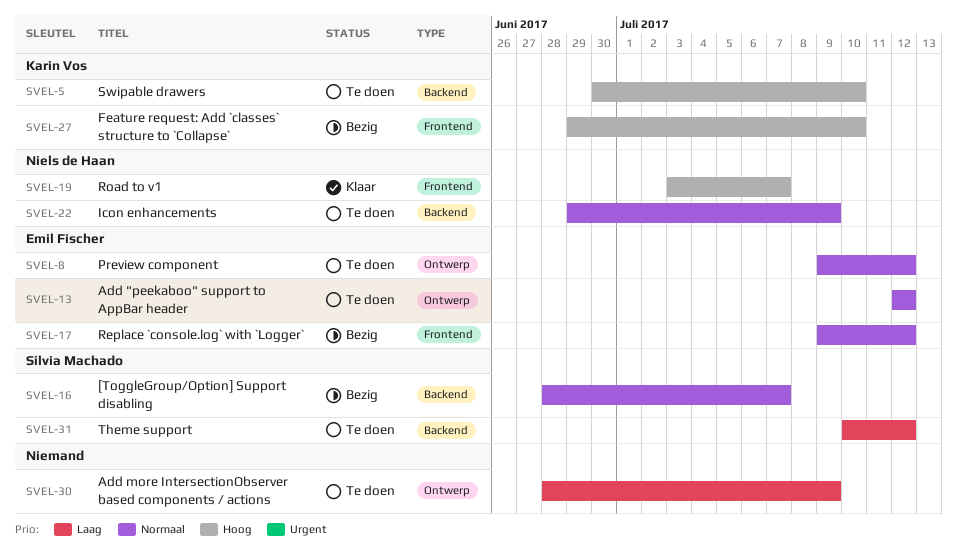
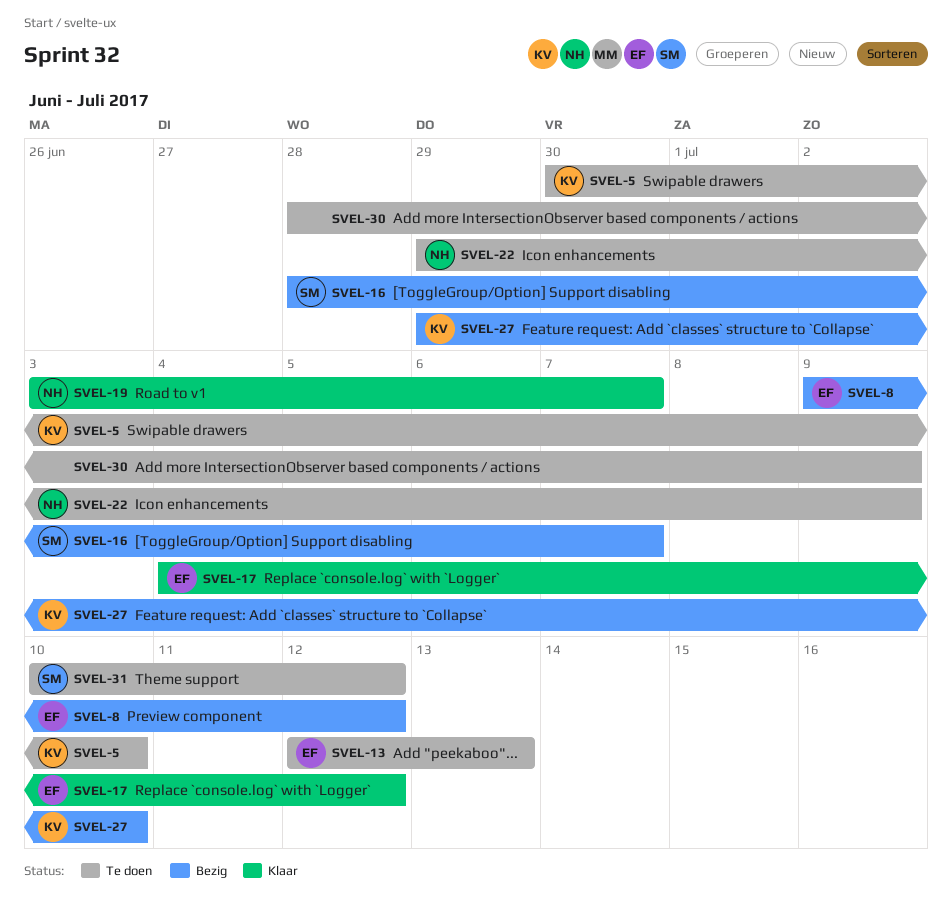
SVEL-8, status: Te doen -> Bezig
SVEL-13, due: Jul 12 -> Jul 13
SVEL-17, status: Bezig -> Klaar
SVEL-17, start: Jul 9 -> Jul 4

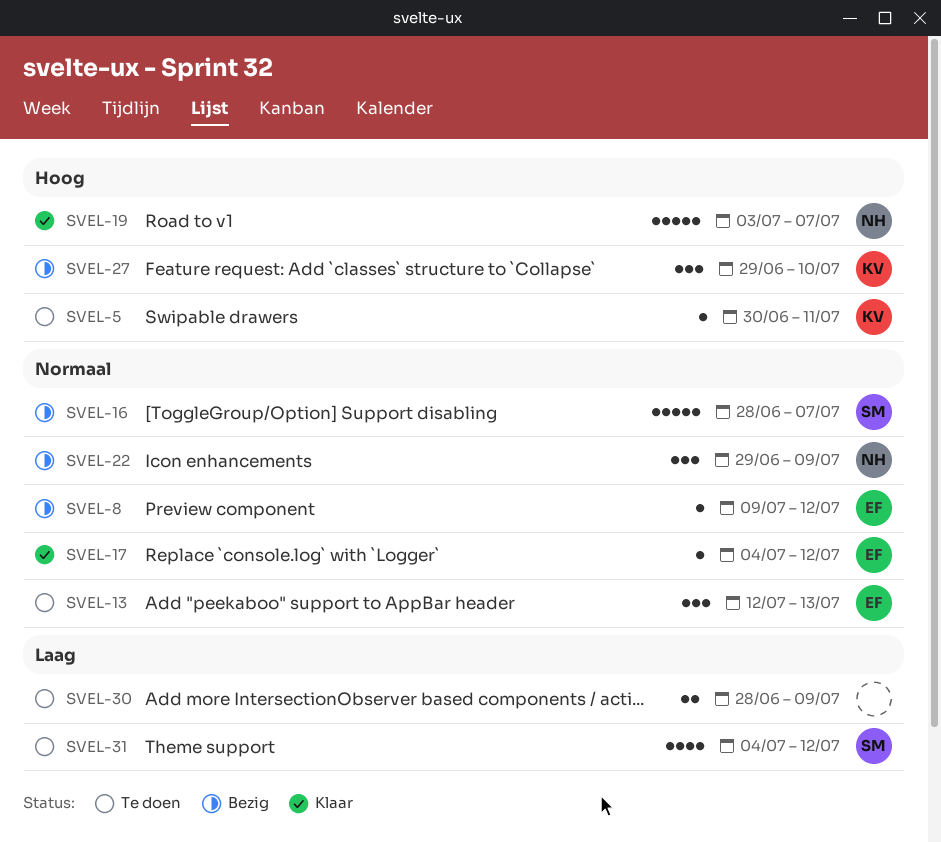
SVEL-5, due: Jul 10 -> Jul 11
SVEL-22, status: Te doen -> Bezig
SVEL-31, start: Jul 10 -> Jul 4

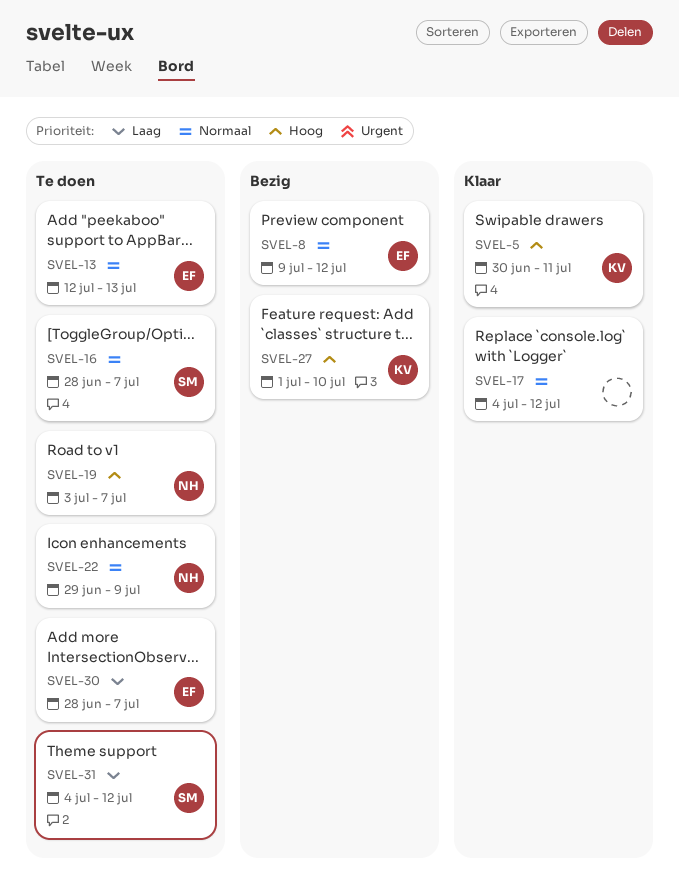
SVEL-5, status: Te doen -> Klaar
SVEL-16, status: Bezig -> Te doen
SVEL-17, owner: EF -> none
SVEL-19, status: Klaar -> Te doen
SVEL-22, status: Bezig -> Te doen
SVEL-27, start: Jun 29 -> Jul 1
SVEL-30, owner: none -> EF
SVEL-30, due: Jul 9 -> Jul 7

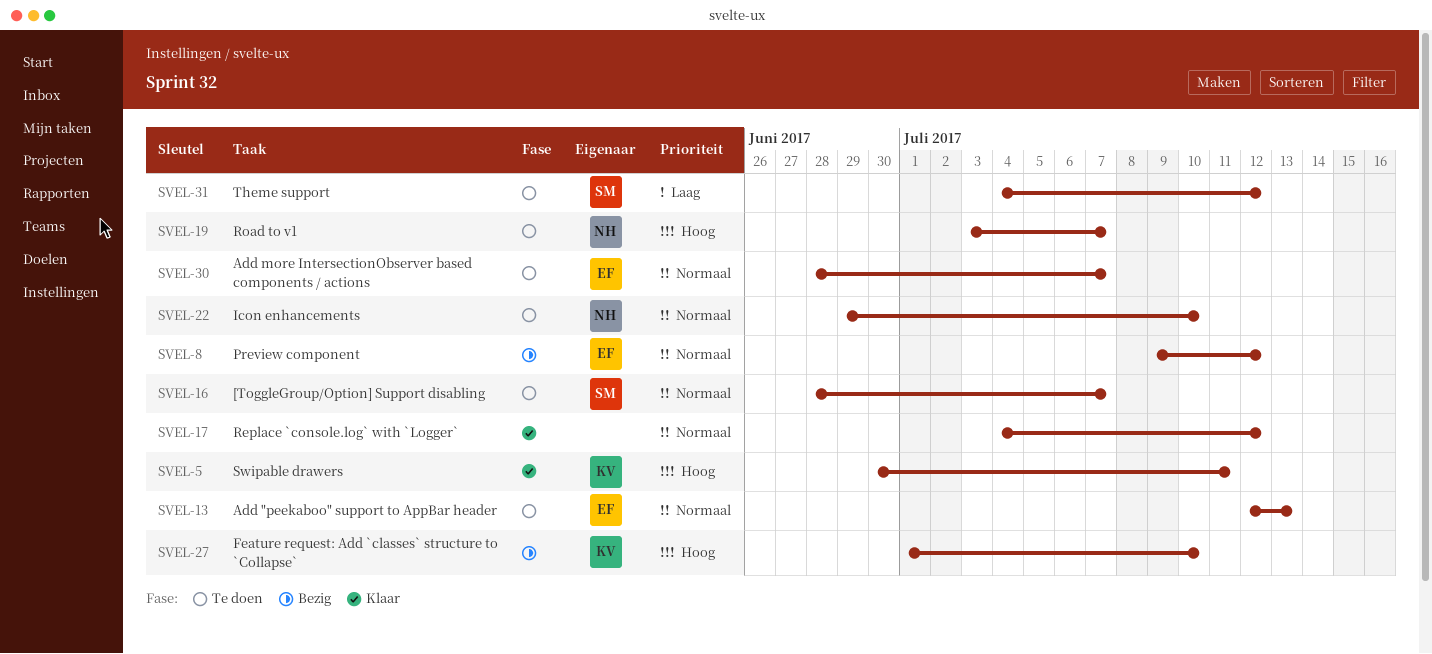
SVEL-22, due: Jul 9 -> Jul 10
SVEL-30, priority: Laag -> Normaal

